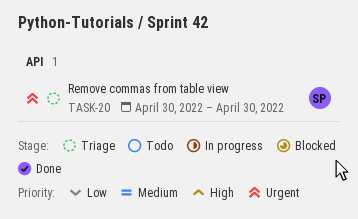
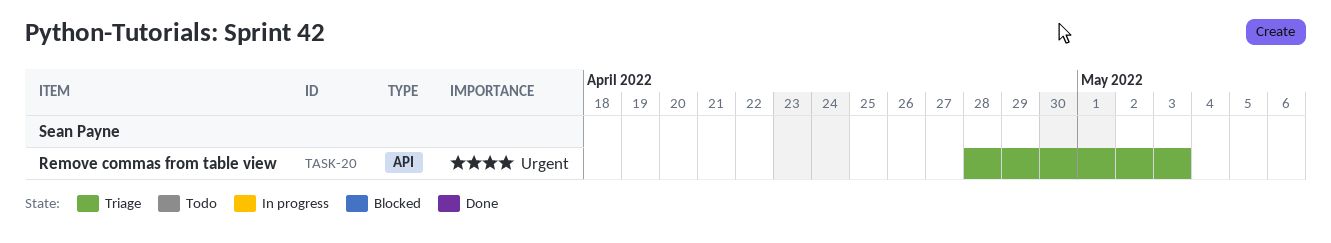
TASK-20, start: Apr 30 -> Apr 28
TASK-20, due: Apr 30 -> May 3

